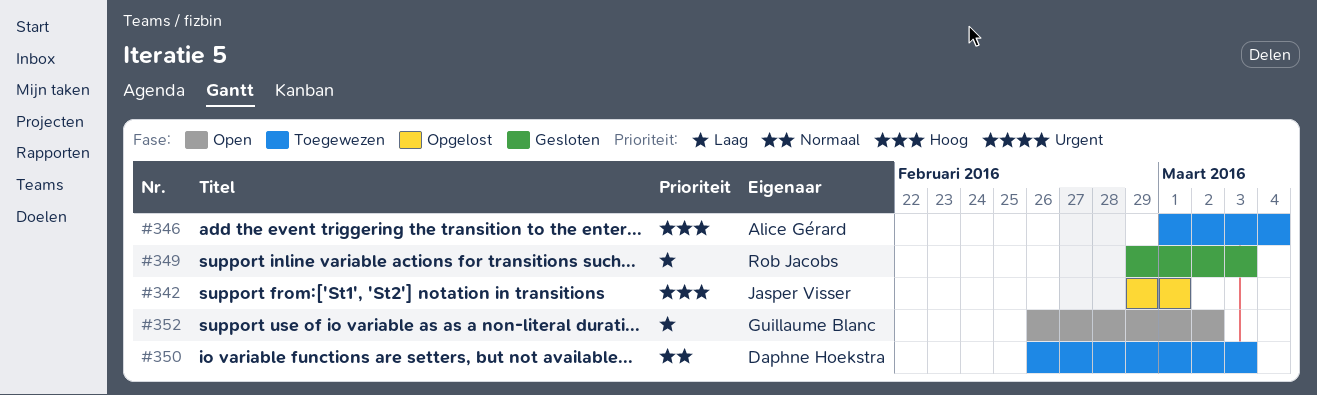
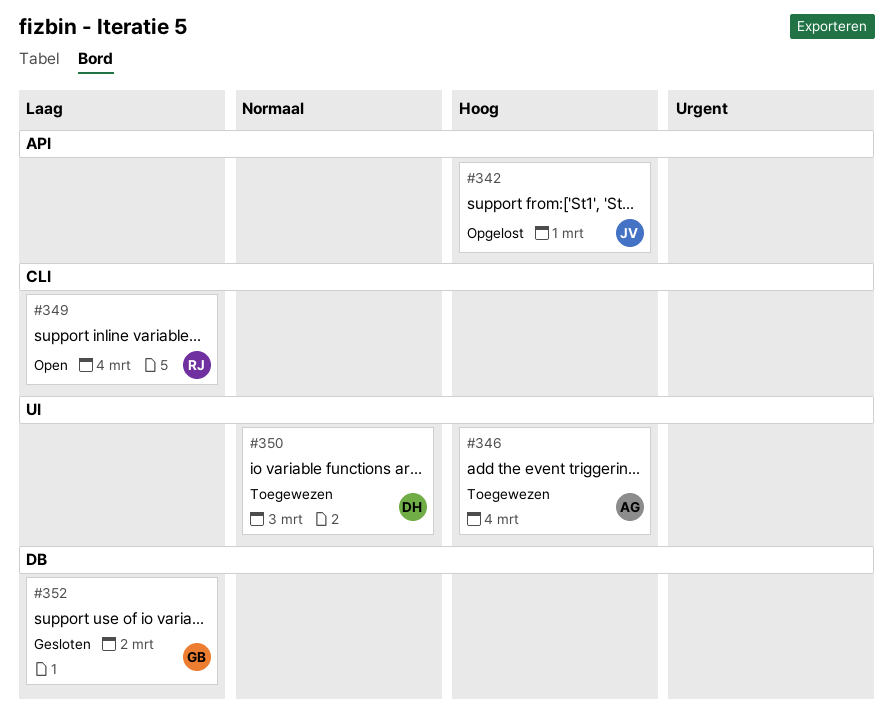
#349, status: Gesloten -> Open
#349, due: Mar 3 -> Mar 4
#352, status: Open -> Gesloten

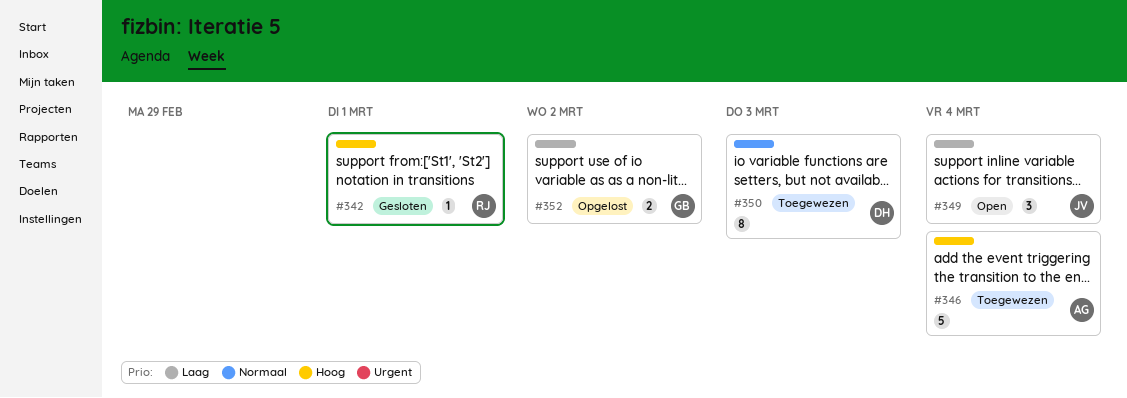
#342, status: Opgelost -> Gesloten
#342, owner: JV -> RJ
#349, owner: RJ -> JV
#352, status: Gesloten -> Opgelost

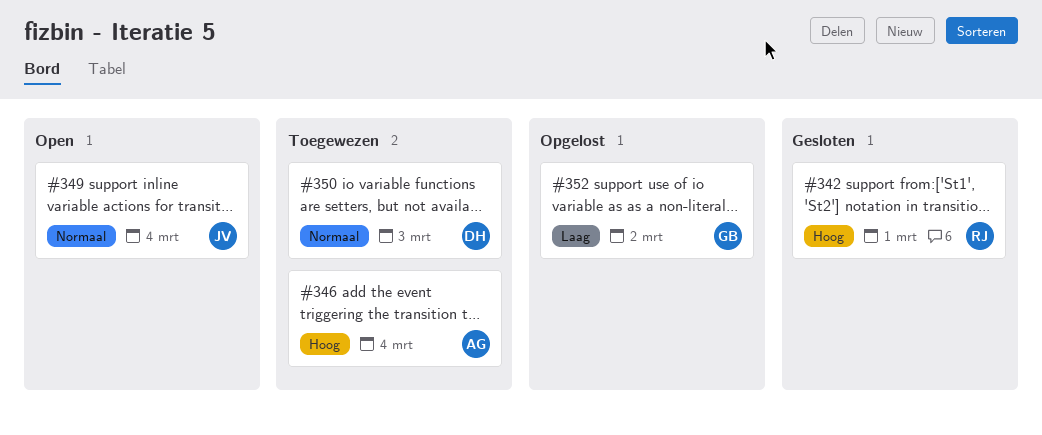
#349, priority: Laag -> Normaal

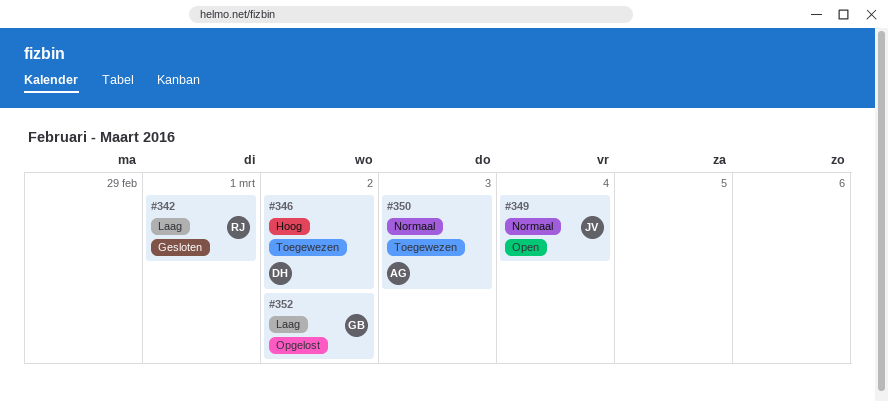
#342, priority: Hoog -> Laag
#346, owner: AG -> DH
#346, due: Mar 4 -> Mar 2
#350, owner: DH -> AG

